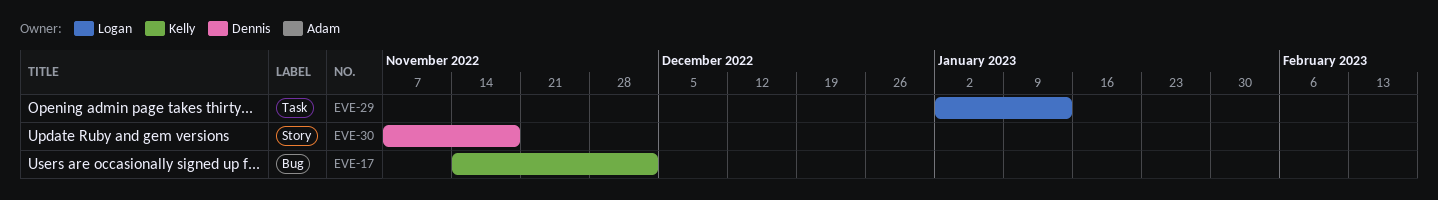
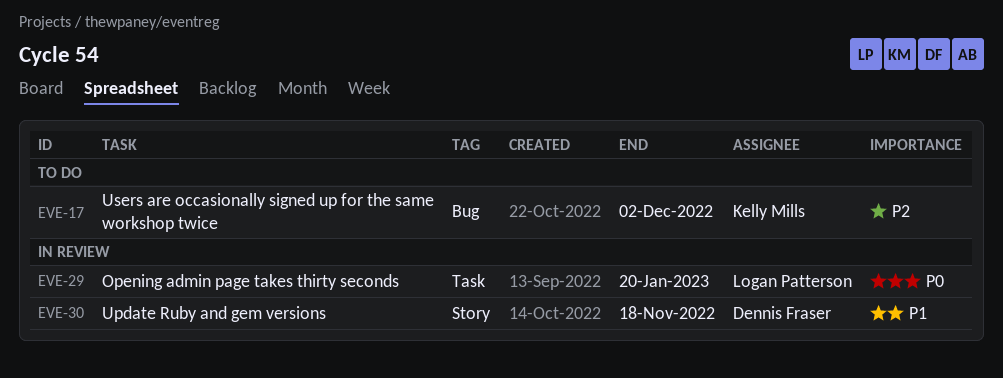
EVE-29, due: Jan 13 -> Jan 20

